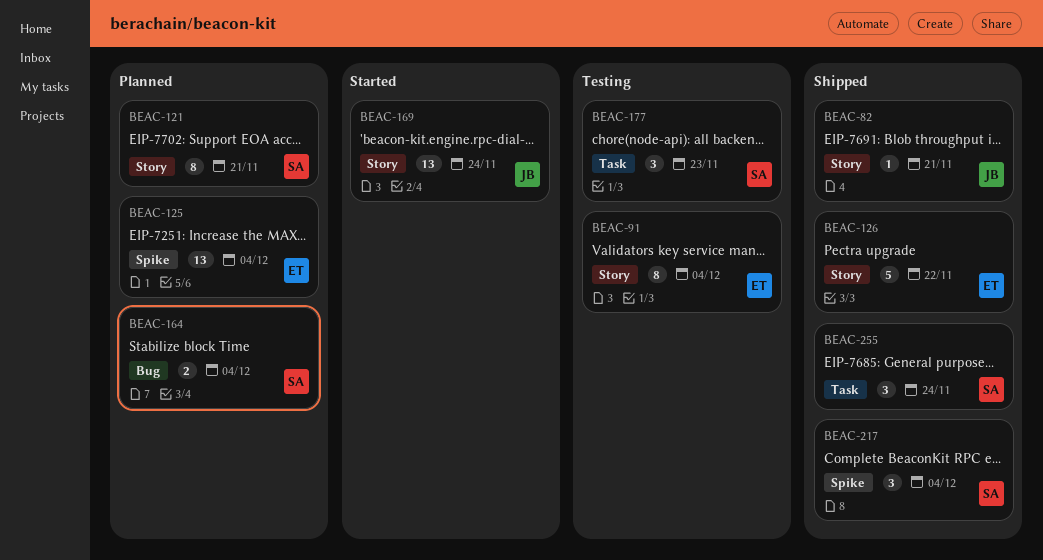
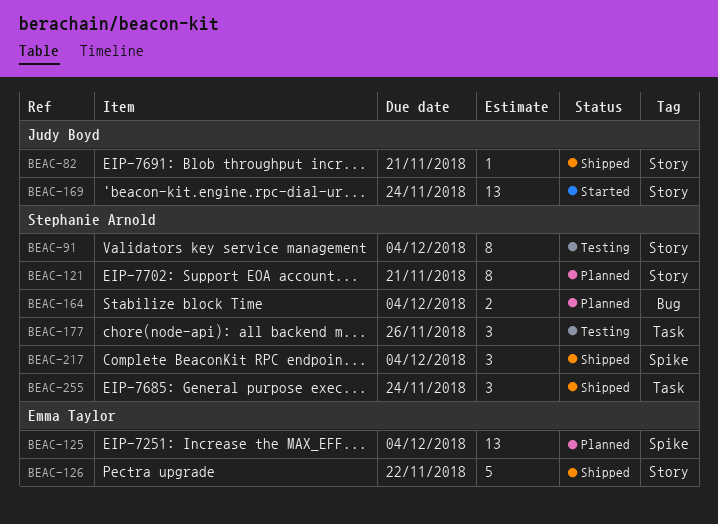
BEAC-91, owner: Emma Taylor -> Stephanie Arnold
BEAC-177, due: Nov 23 -> Nov 26

